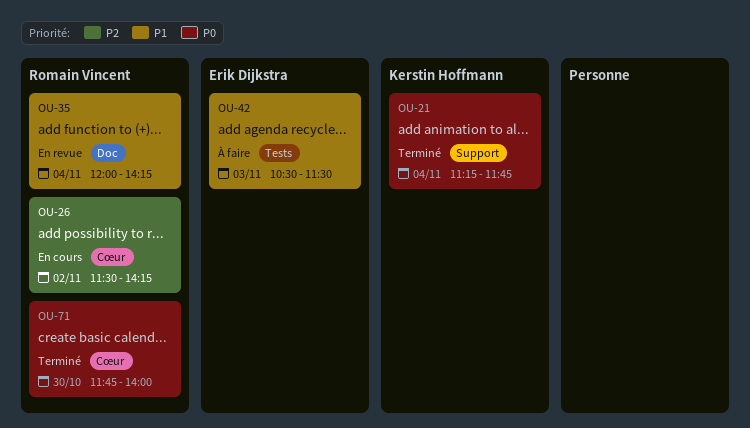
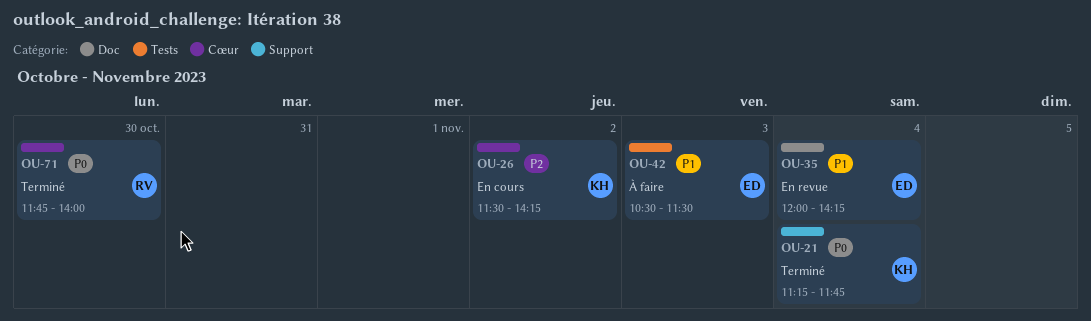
OU-26, owner: Romain Vincent -> Kerstin Hoffmann
OU-35, owner: Romain Vincent -> Erik Dijkstra

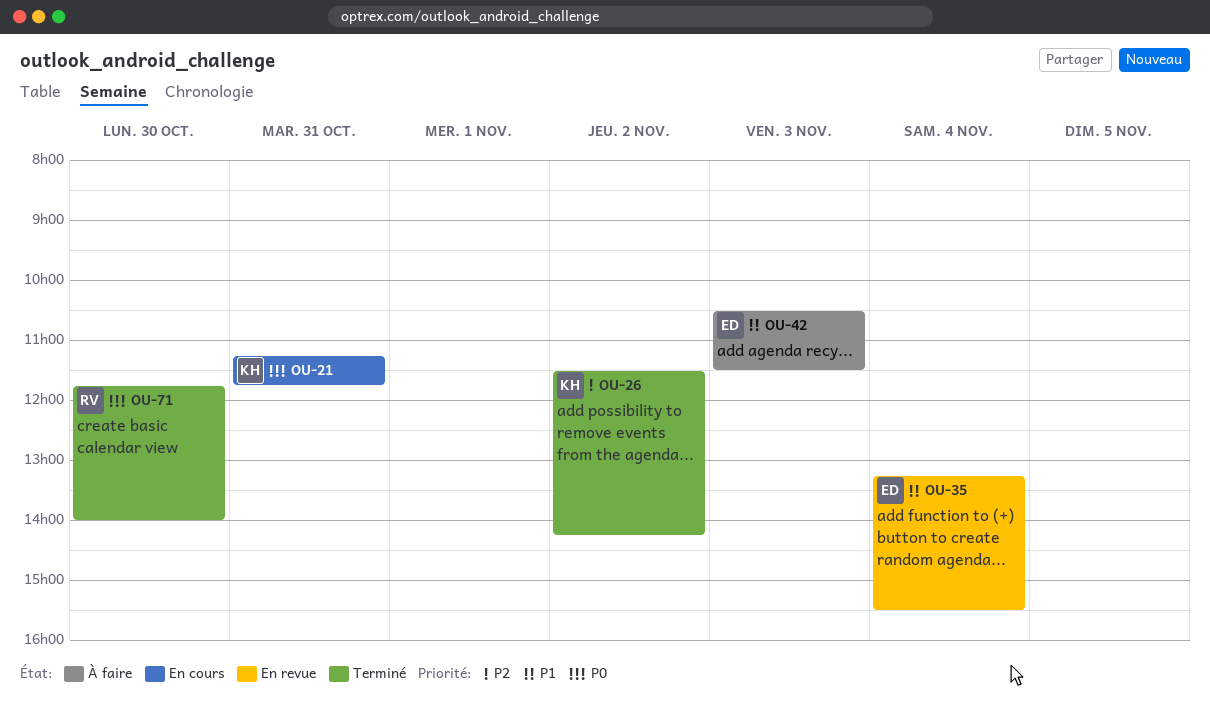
OU-21, status: Terminé -> En cours
OU-21, day: Nov 4 -> Oct 31
OU-26, status: En cours -> Terminé
OU-35, begins: 12:00 -> 13:15
OU-35, ends: 14:15 -> 15:30

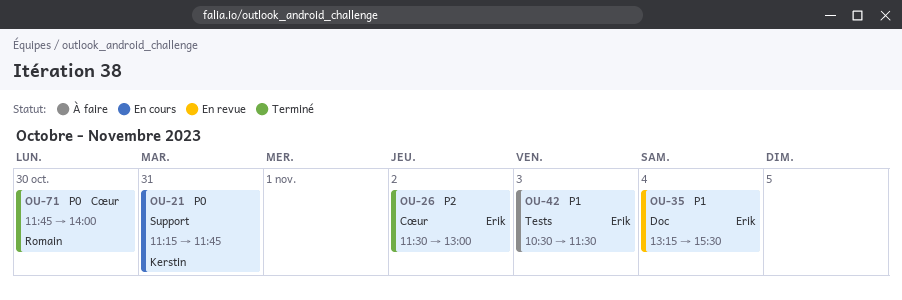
OU-26, owner: Kerstin -> Erik
OU-26, ends: 14:15 -> 13:00

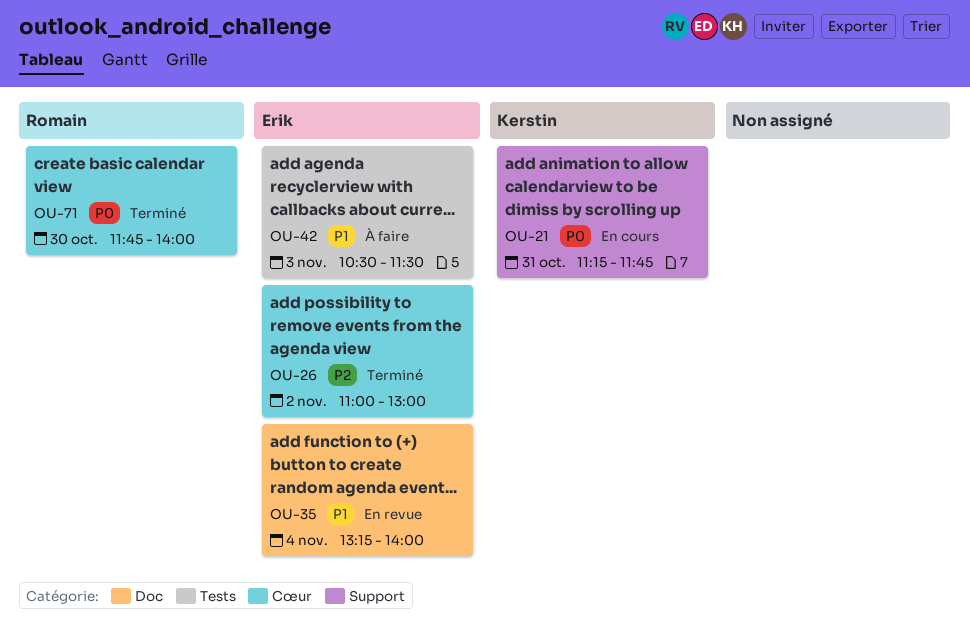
OU-26, begins: 11:30 -> 11:00
OU-35, ends: 15:30 -> 14:00

